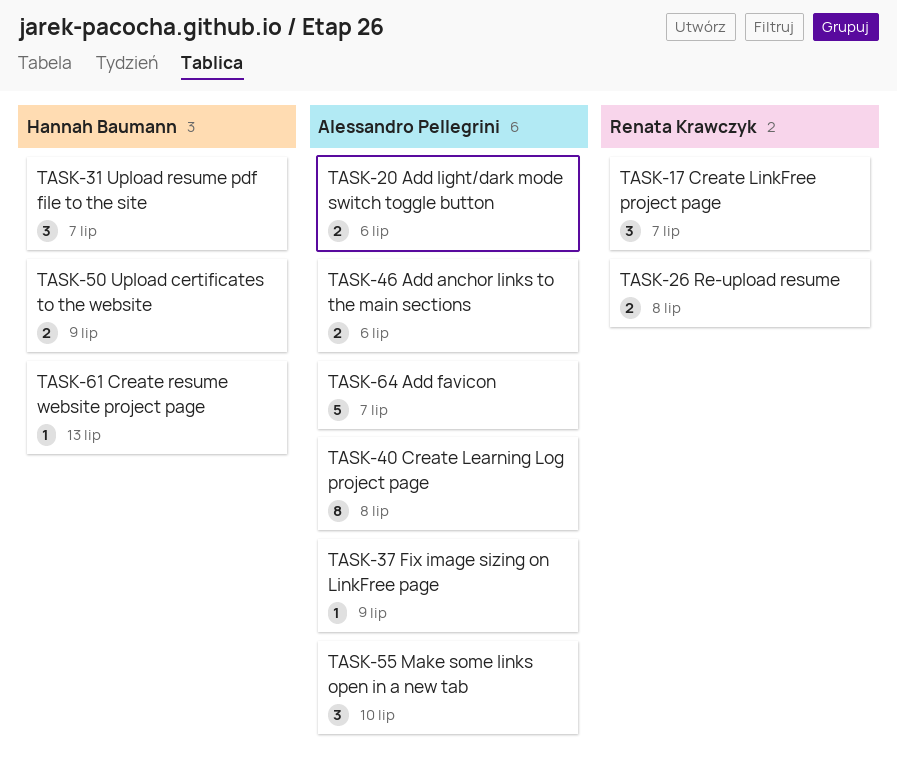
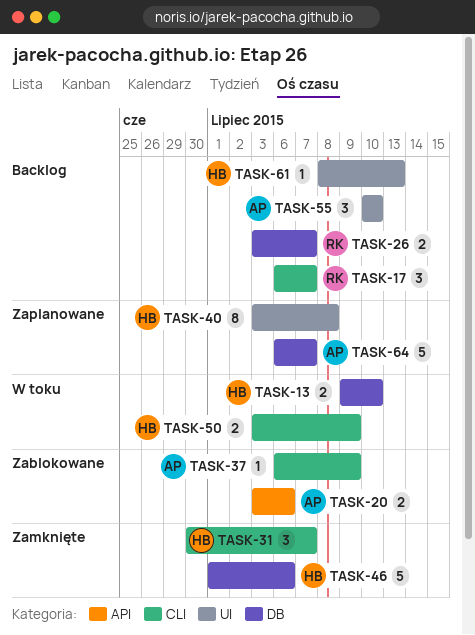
TASK-13: none -> present
TASK-26, due: Jul 8 -> Jul 7
TASK-40, owner: Alessandro Pellegrini -> Hannah Baumann
TASK-46, owner: Alessandro Pellegrini -> Hannah Baumann
TASK-46, estimate: 2 -> 5

